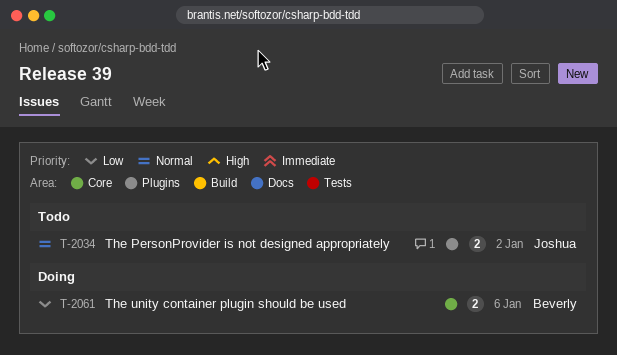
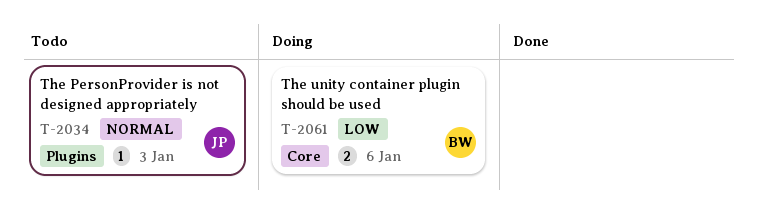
T-2034, estimate: 2 -> 1
T-2034, due: Jan 2 -> Jan 3

